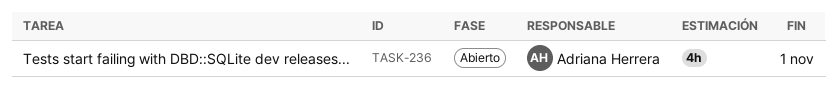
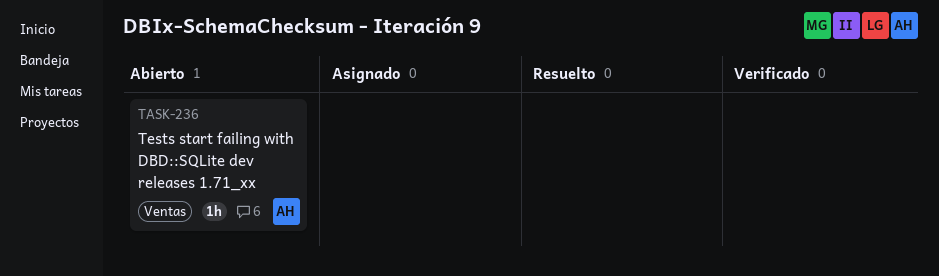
TASK-236, estimate: 4h -> 1h

